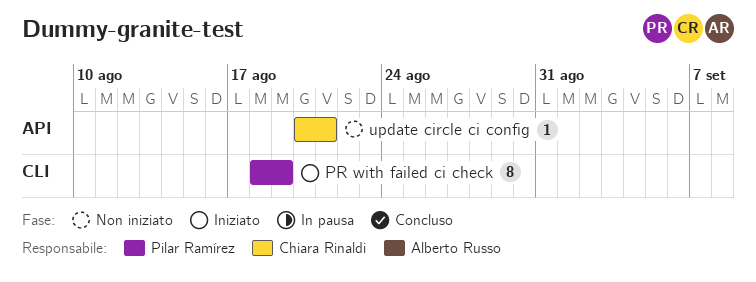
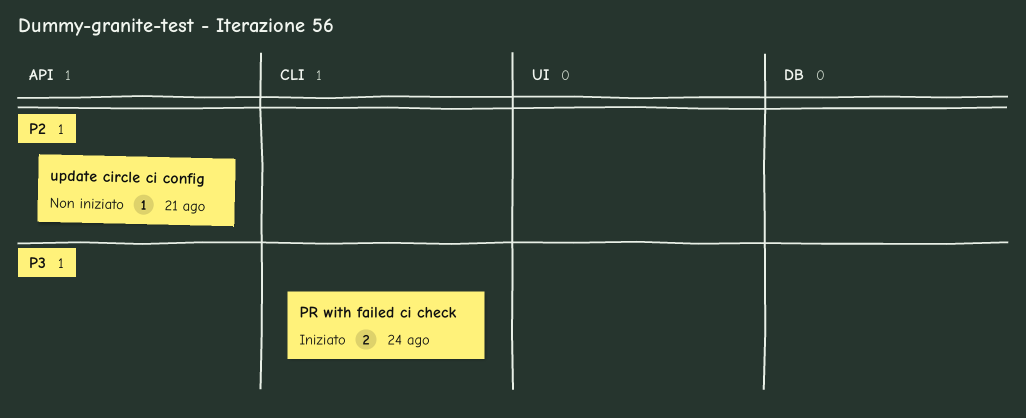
PR with failed ci check, estimate: 8 -> 2
PR with failed ci check, due: Aug 19 -> Aug 24

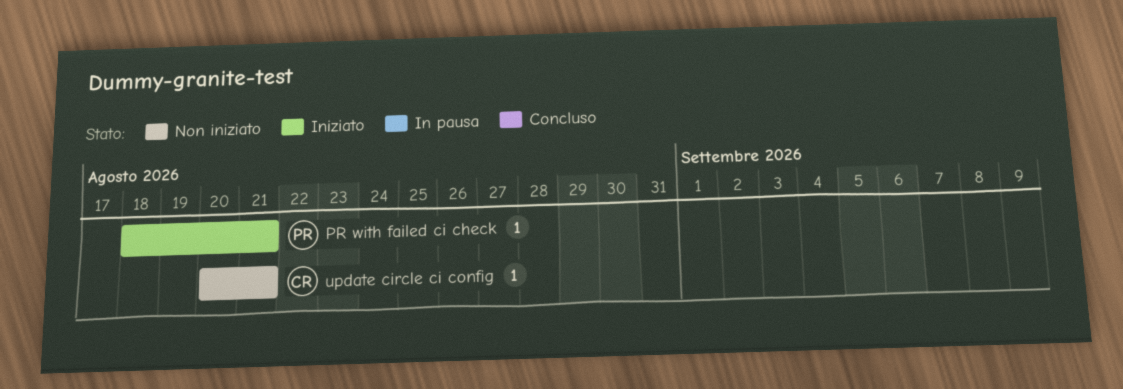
PR with failed ci check, estimate: 2 -> 1
PR with failed ci check, due: Aug 24 -> Aug 21

